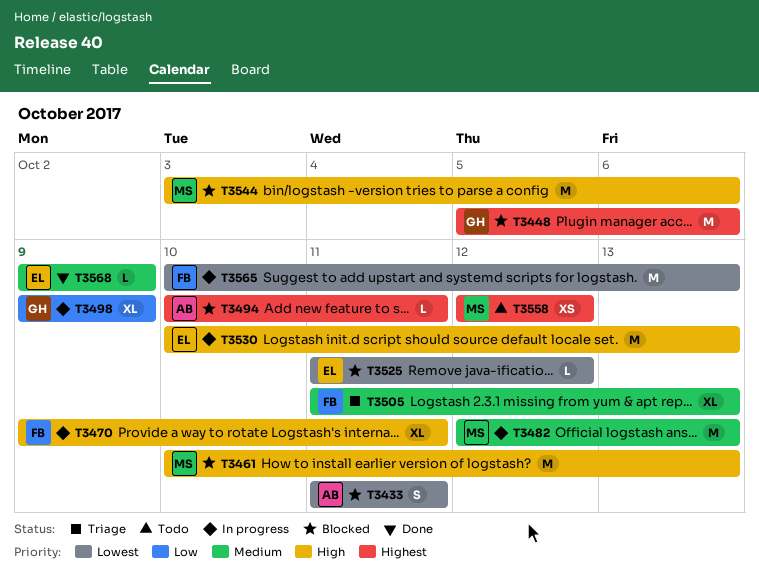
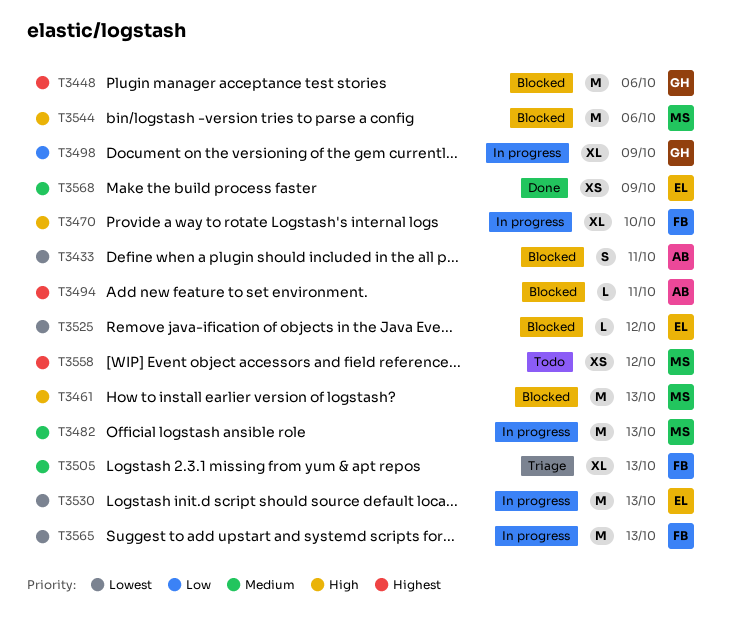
T3470, due: Oct 11 -> Oct 10
T3530, priority: High -> Lowest
T3568, estimate: L -> XS

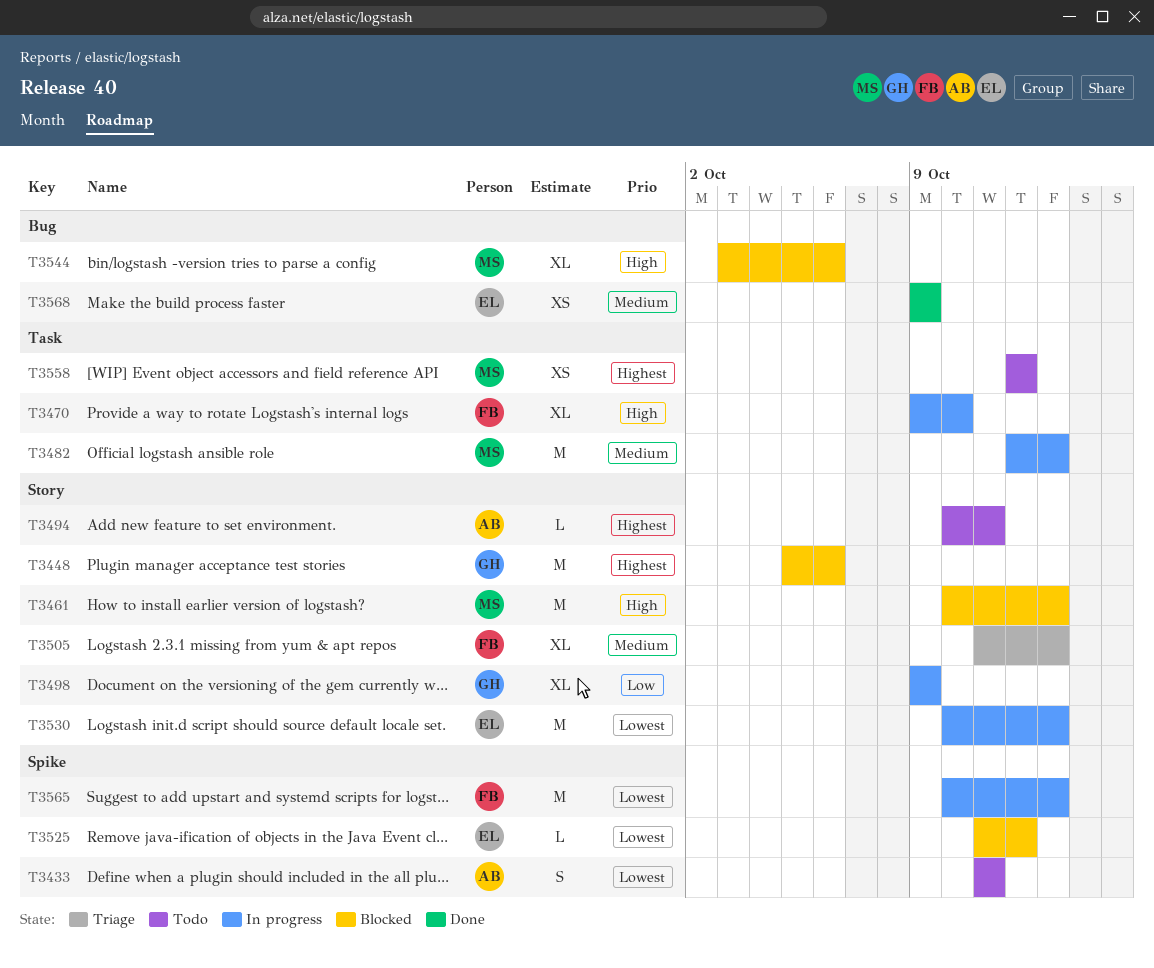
T3433, status: Blocked -> Todo
T3494, status: Blocked -> Todo
T3544, estimate: M -> XL

